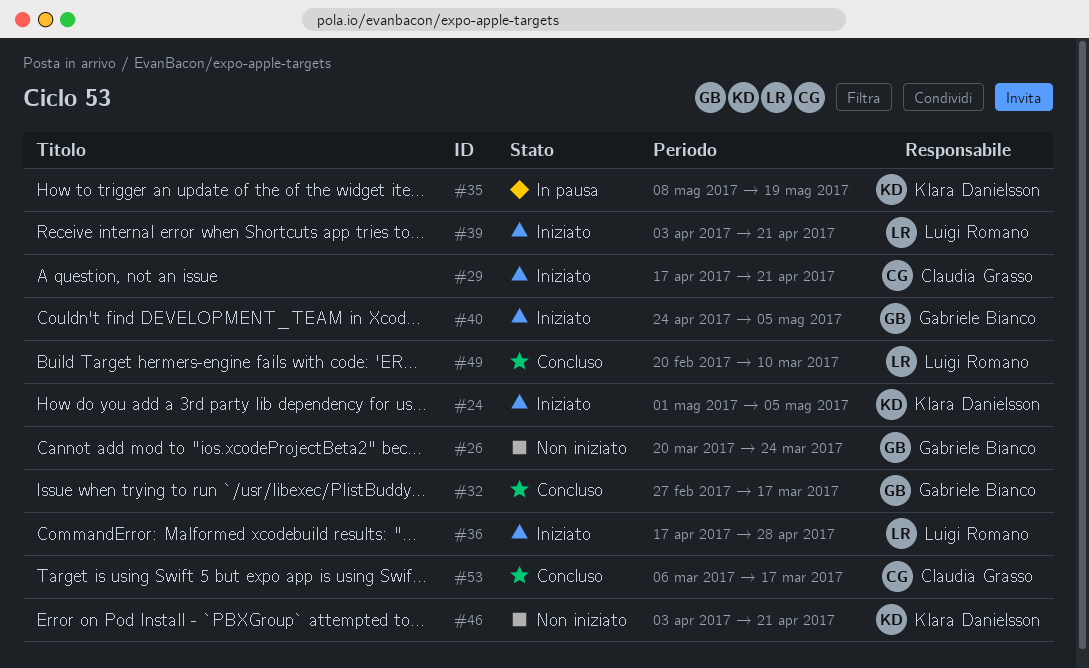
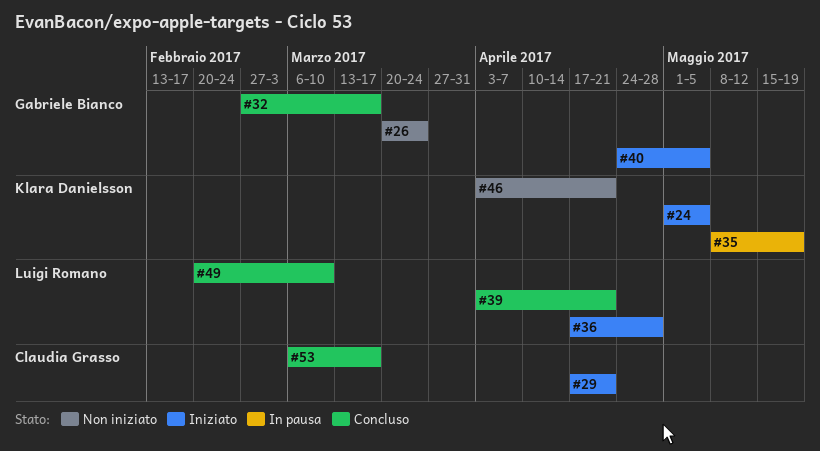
#39, status: Iniziato -> Concluso

